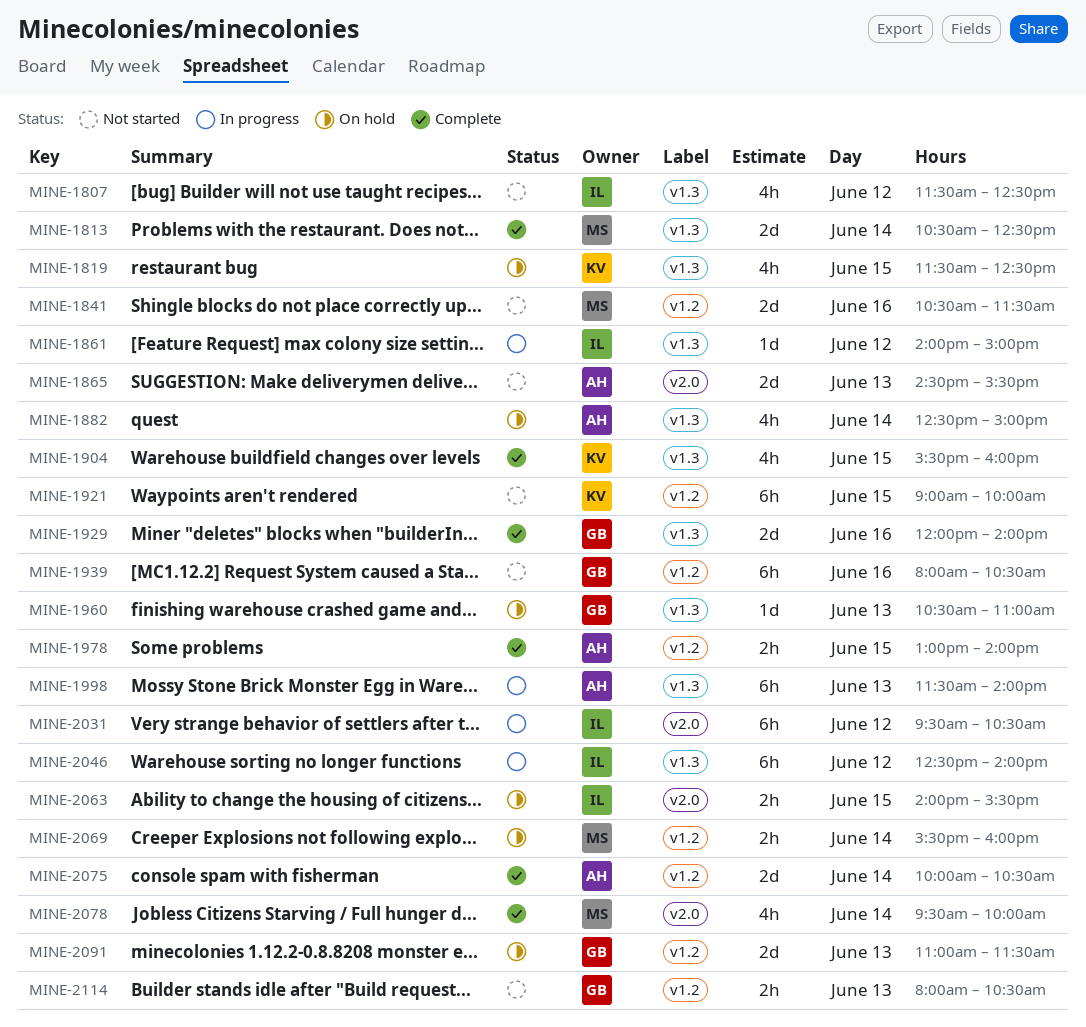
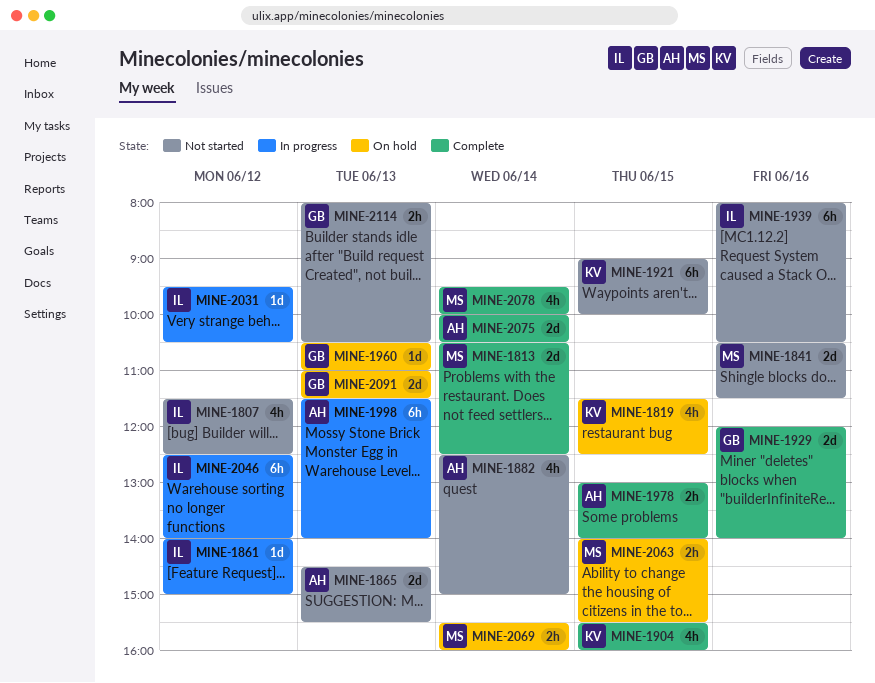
MINE-1882, status: On hold -> Not started
MINE-1939, owner: GB -> IL
MINE-2031, estimate: 6h -> 1d
MINE-2063, owner: IL -> MS

